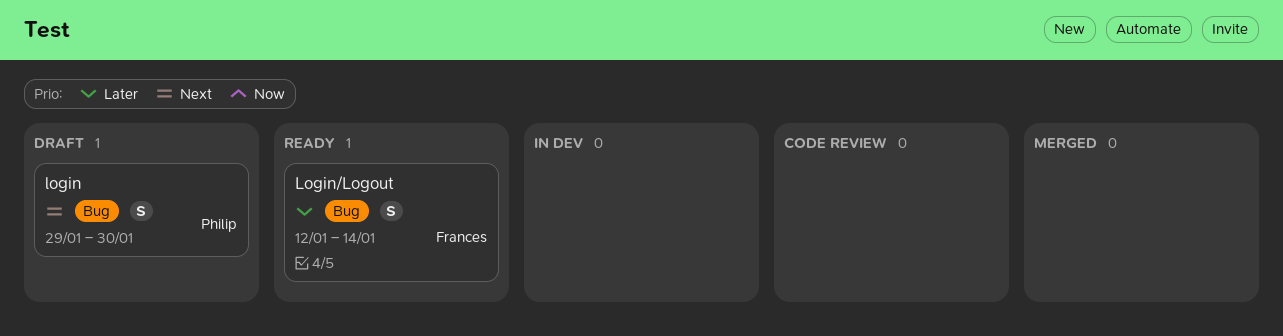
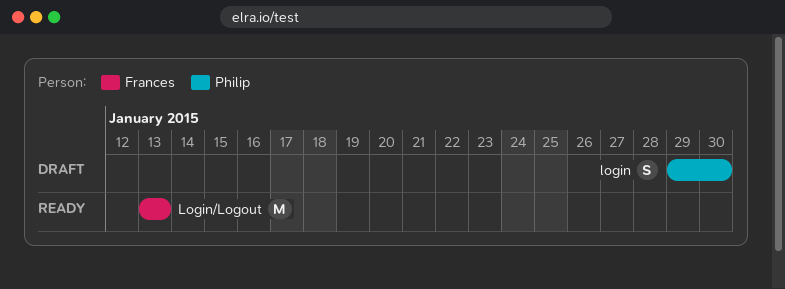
Login/Logout, estimate: S -> M
Login/Logout, start: Jan 12 -> Jan 13
Login/Logout, due: Jan 14 -> Jan 13

